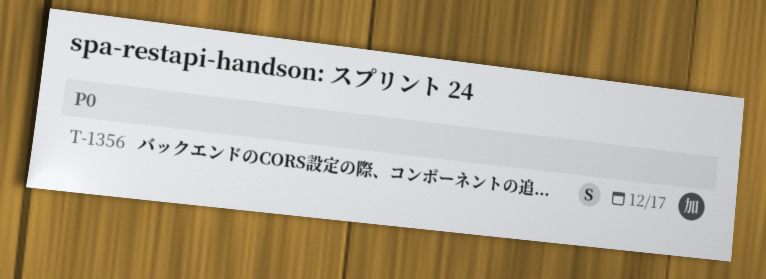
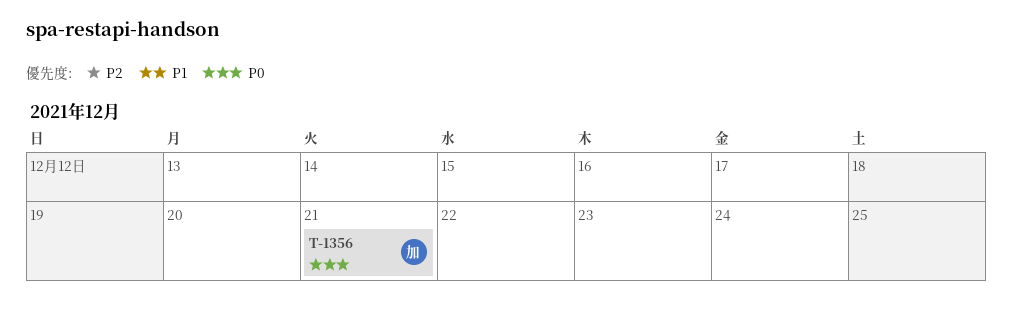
T-1356, due: Dec 17 -> Dec 21

